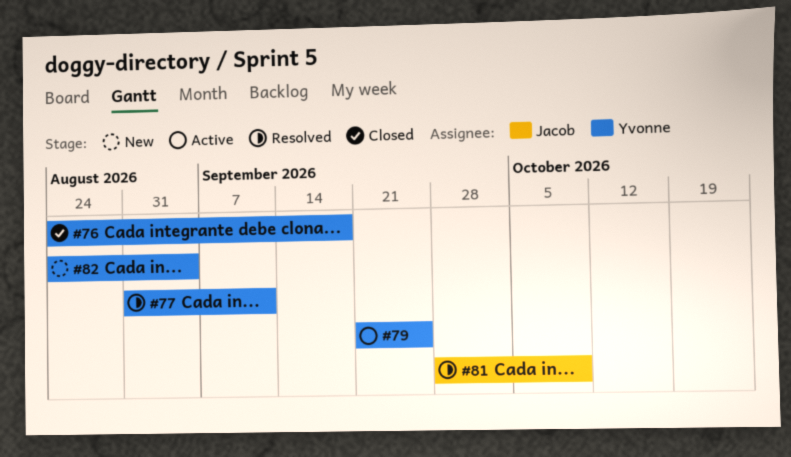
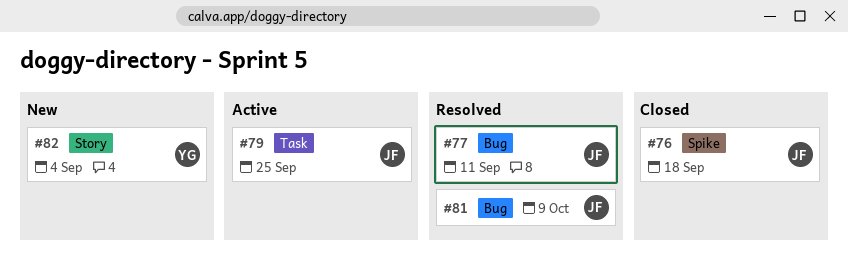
#76, owner: Yvonne -> Jacob
#77, owner: Yvonne -> Jacob
#79, owner: Yvonne -> Jacob

